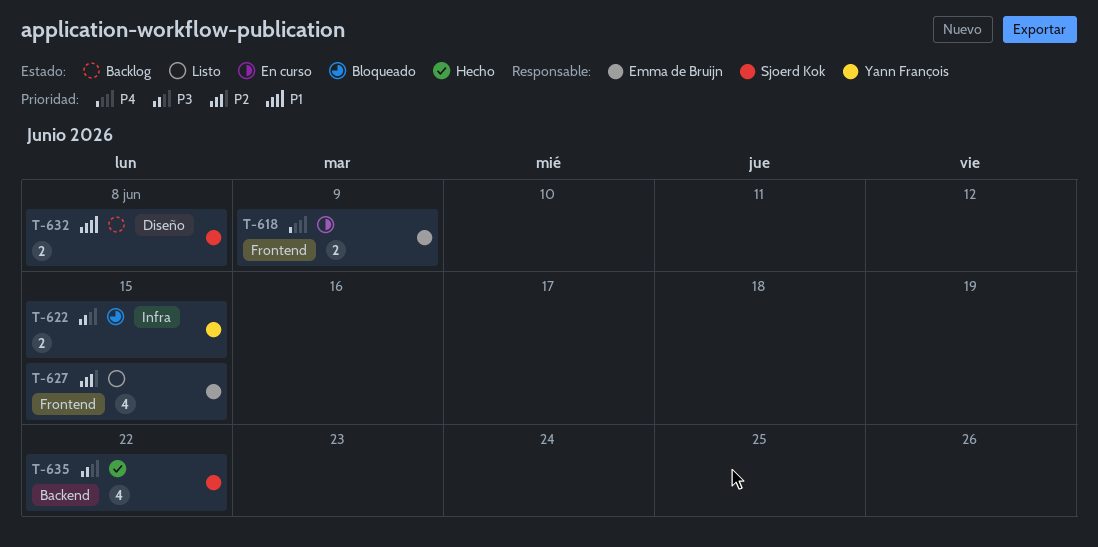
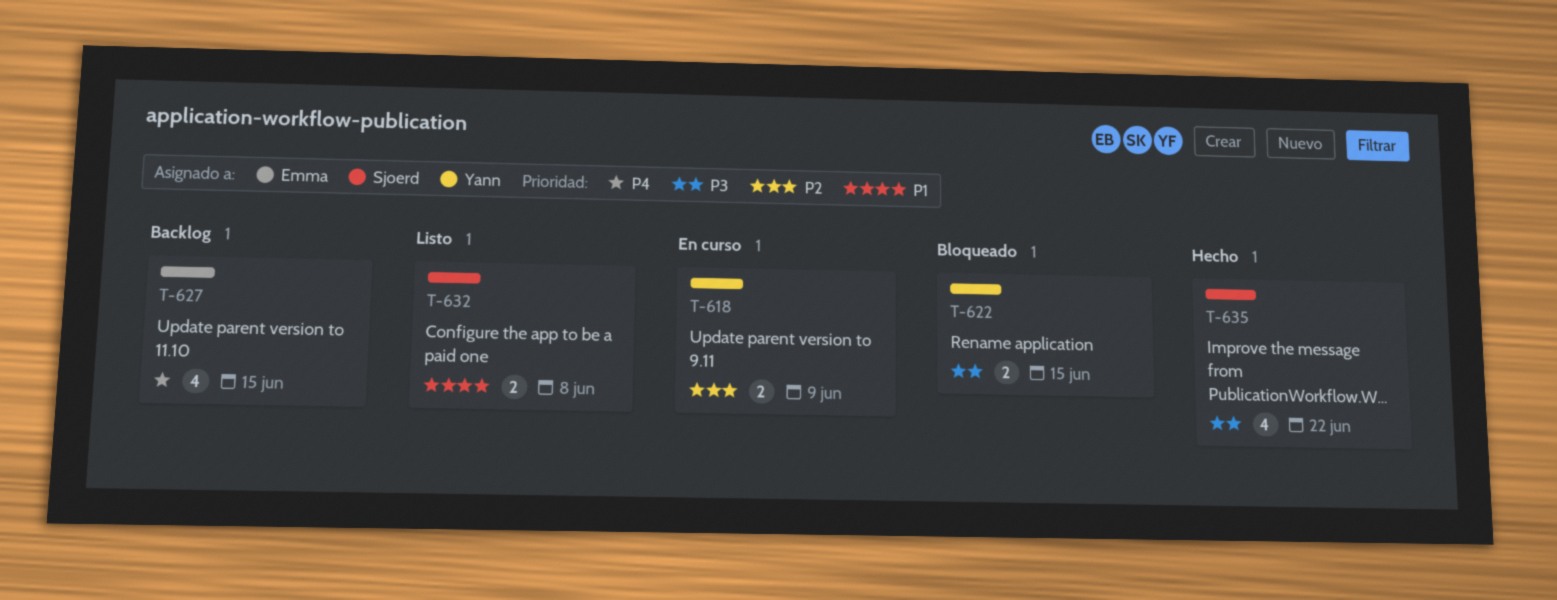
T-618, owner: Emma de Bruijn -> Yann François
T-618, priority: P4 -> P2
T-627, status: Listo -> Backlog
T-627, priority: P2 -> P4
T-632, status: Backlog -> Listo

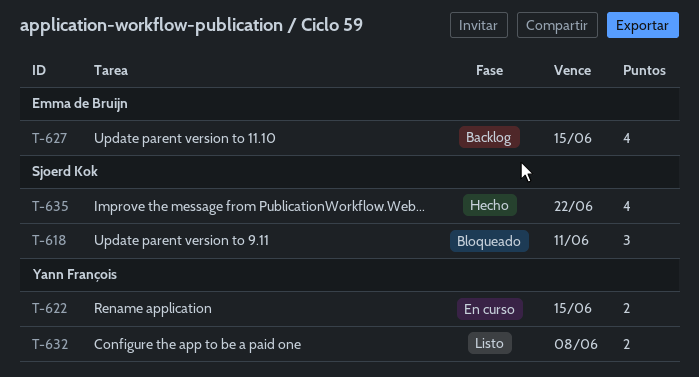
T-618, status: En curso -> Bloqueado
T-618, owner: Yann François -> Sjoerd Kok
T-618, estimate: 2 -> 3
T-618, due: Jun 9 -> Jun 11
T-622, status: Bloqueado -> En curso
T-632, owner: Sjoerd Kok -> Yann François

